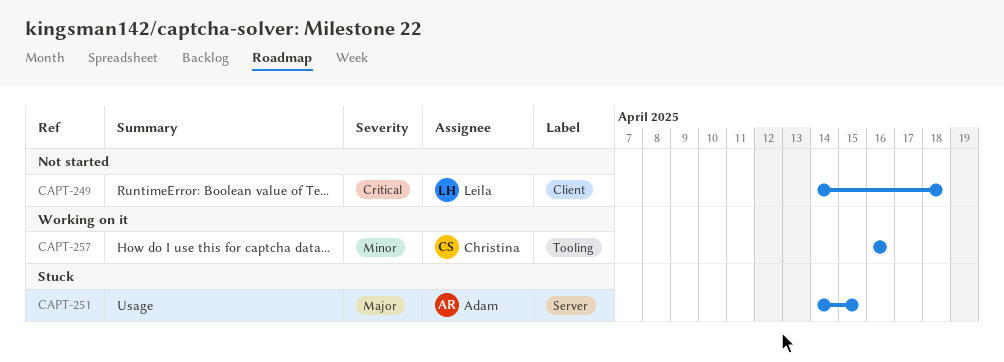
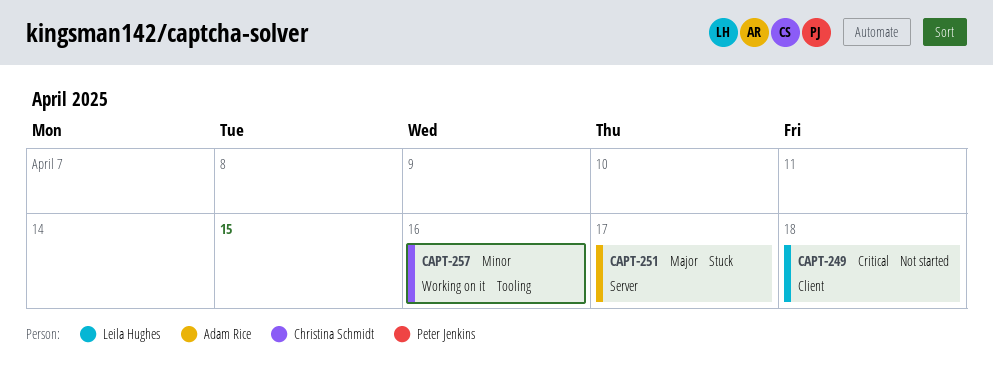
CAPT-251, due: Apr 15 -> Apr 17

